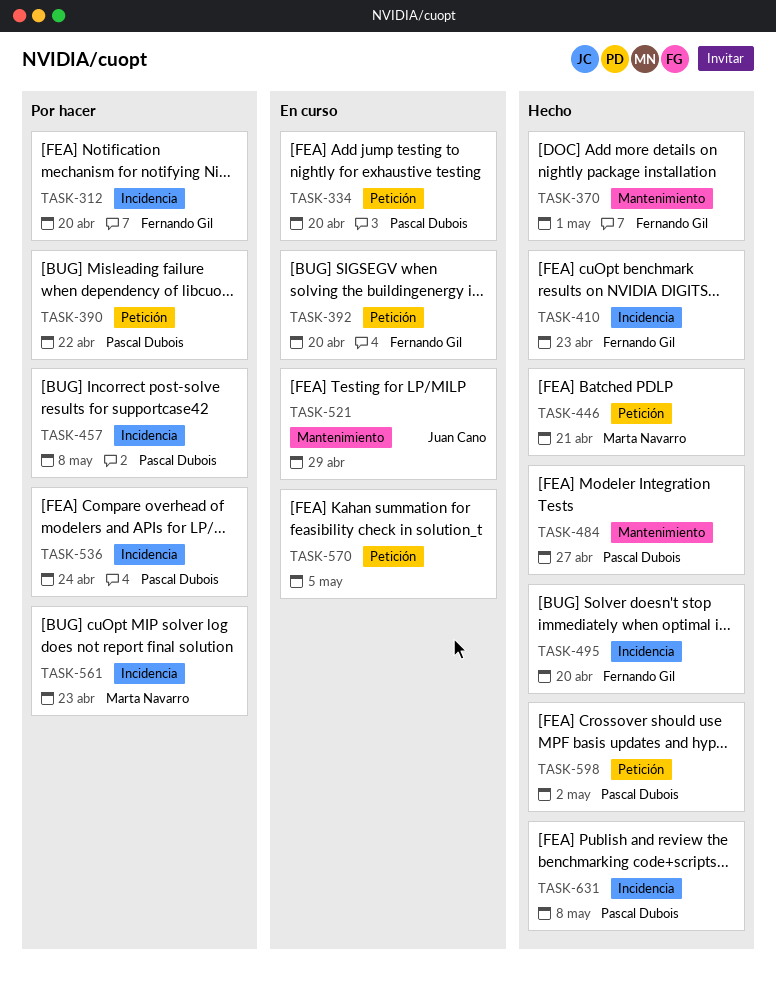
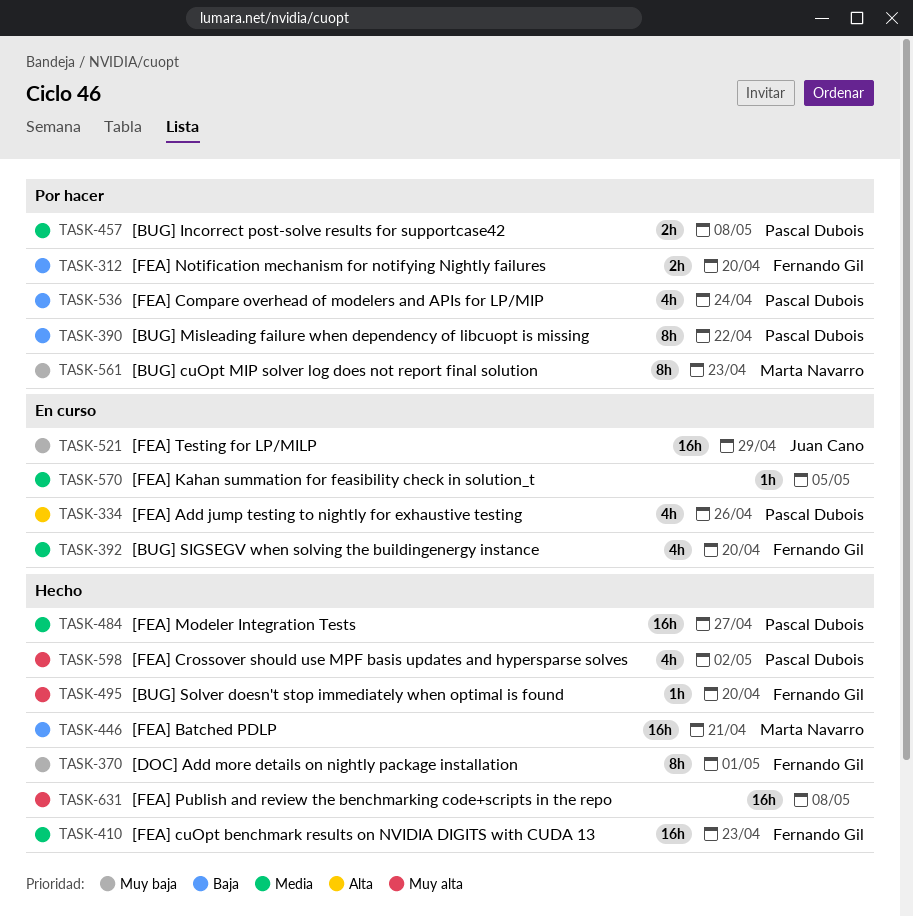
TASK-334, due: Apr 20 -> Apr 26
TASK-631, owner: Pascal Dubois -> none

